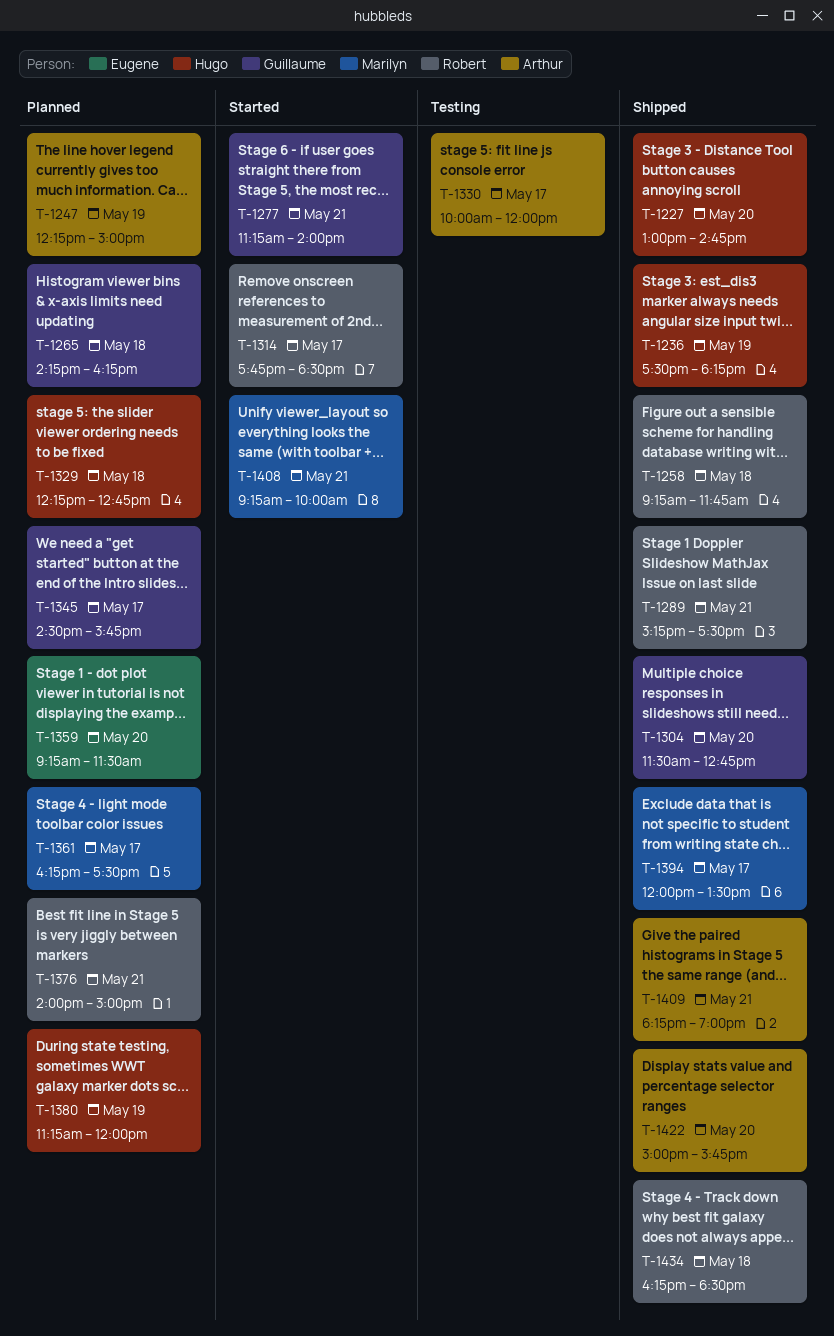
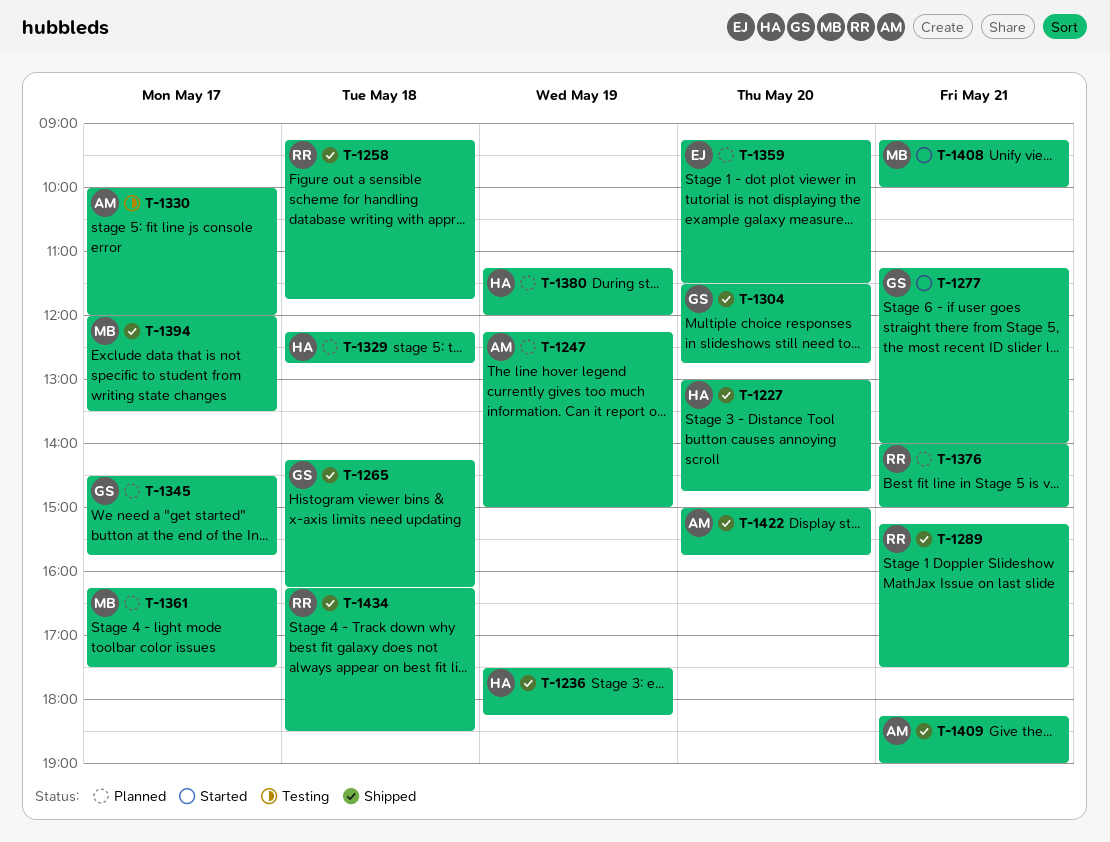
T-1265, status: Planned -> Shipped
T-1314: present -> none

